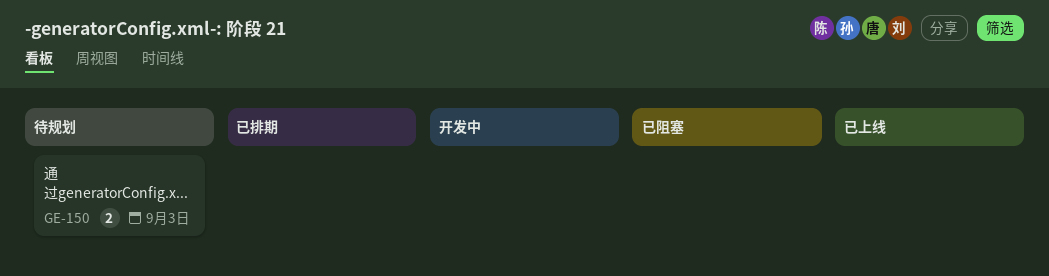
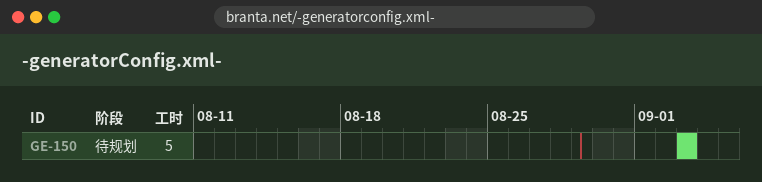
GE-150, estimate: 2 -> 5

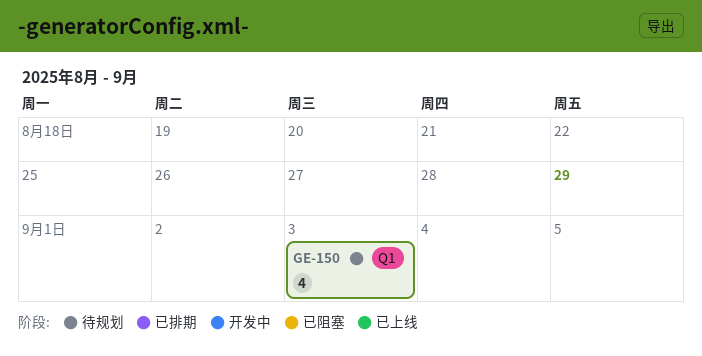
GE-150, estimate: 5 -> 4

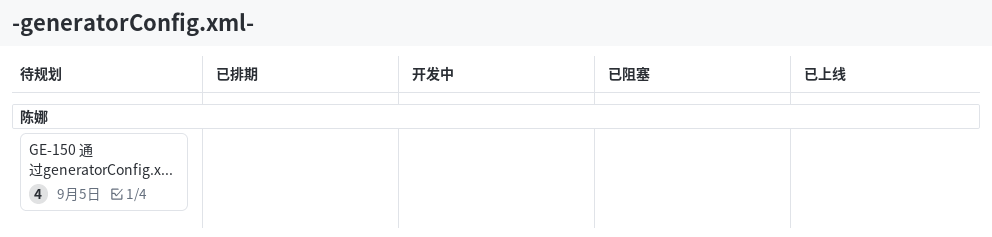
GE-150, due: Sep 3 -> Sep 5

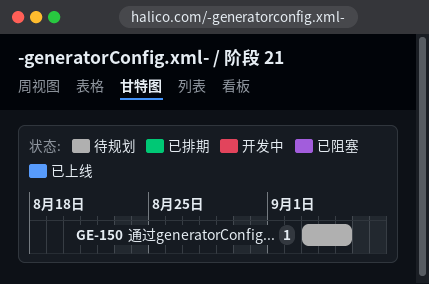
GE-150, estimate: 4 -> 1

